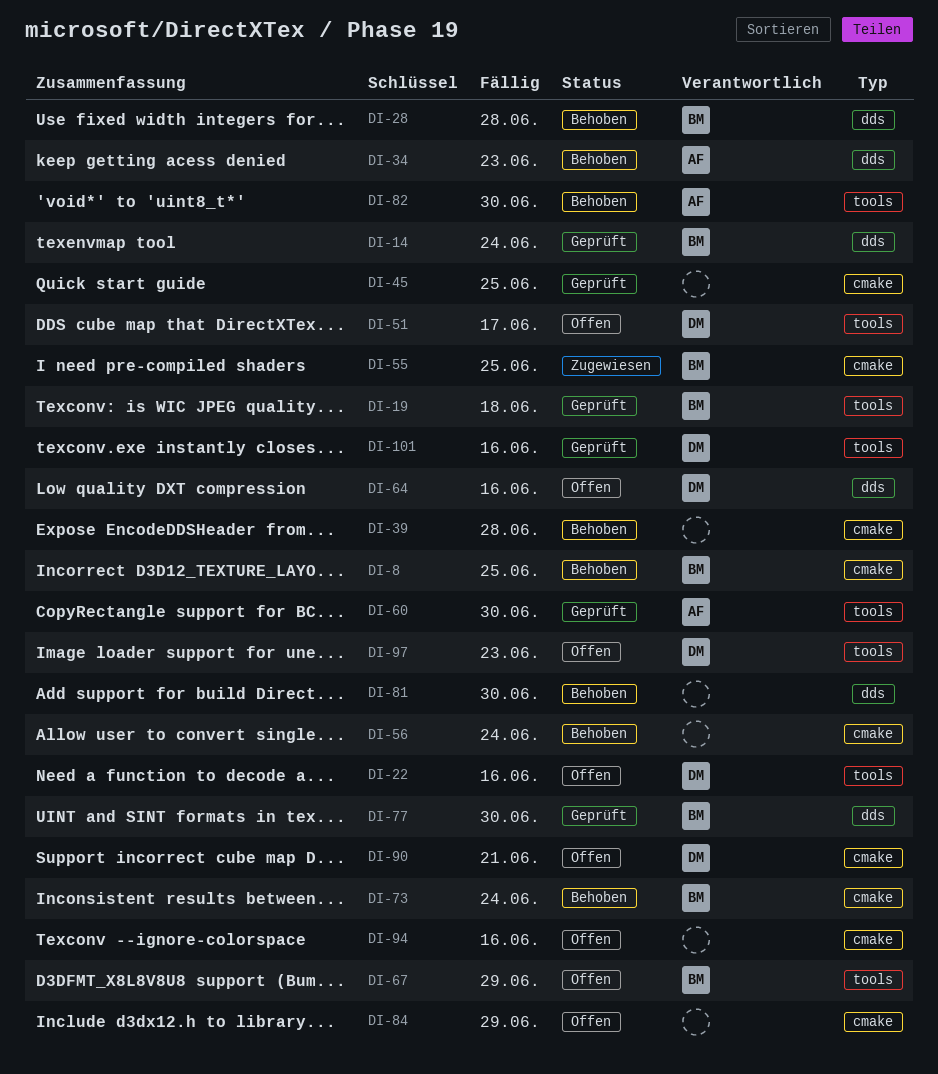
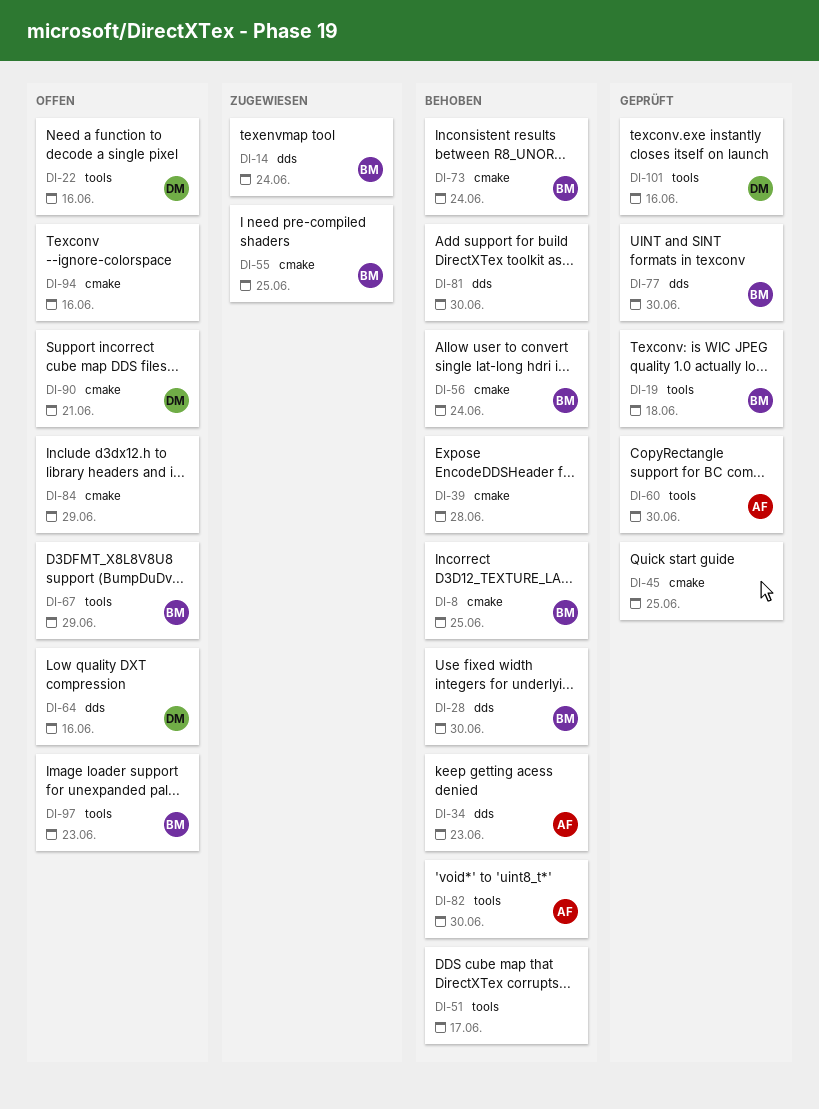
DI-14, status: Geprüft -> Zugewiesen
DI-28, due: Jun 28 -> Jun 30
DI-51, status: Offen -> Behoben
DI-51, owner: DM -> none
DI-56, owner: none -> BM
DI-97, owner: DM -> BM

